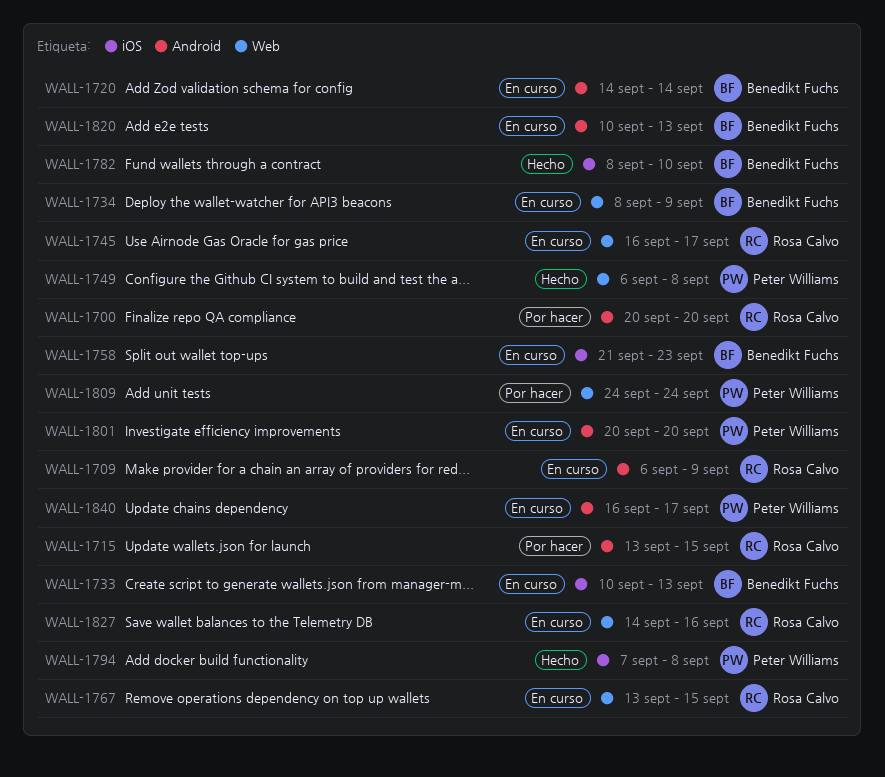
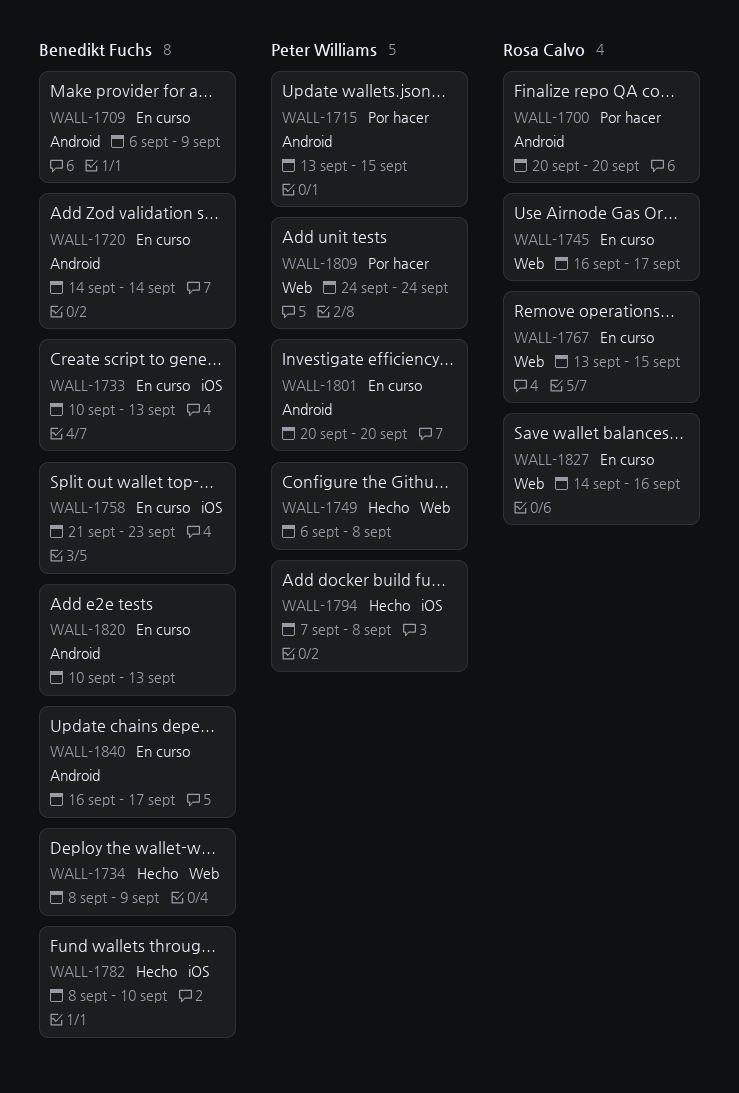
WALL-1709, owner: Rosa Calvo -> Benedikt Fuchs
WALL-1715, owner: Rosa Calvo -> Peter Williams
WALL-1734, status: En curso -> Hecho
WALL-1840, owner: Peter Williams -> Benedikt Fuchs

